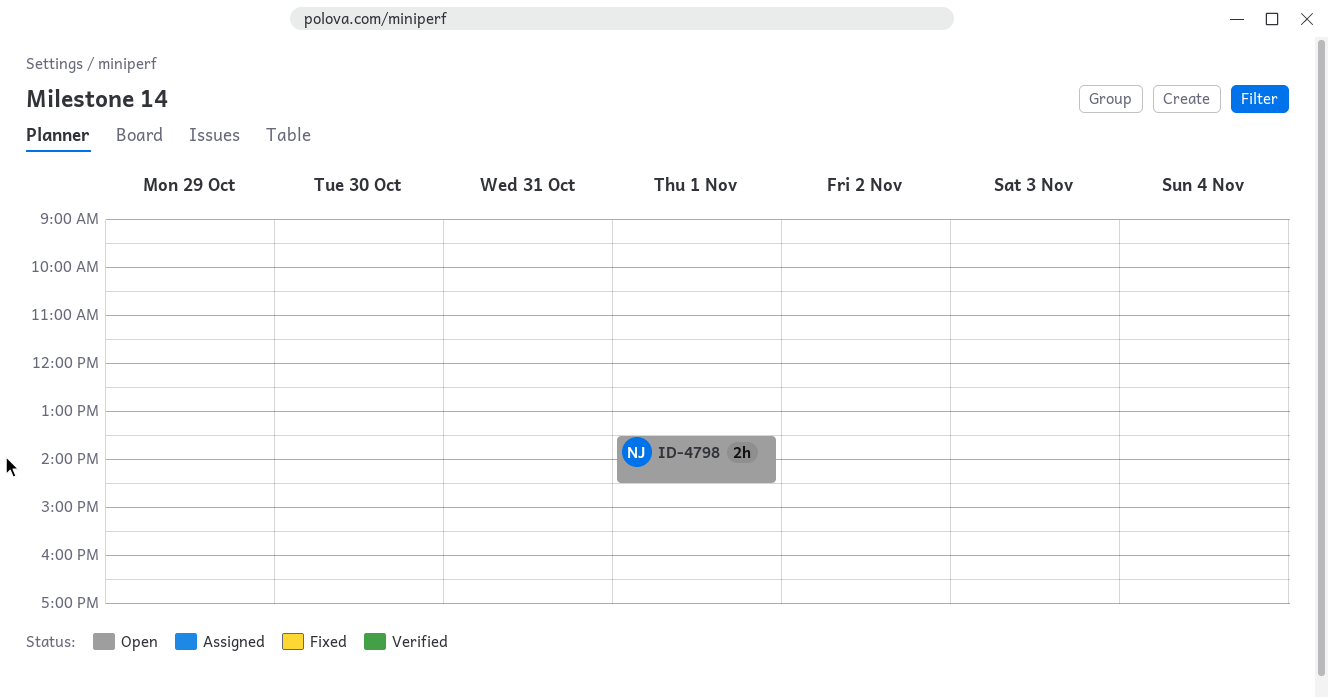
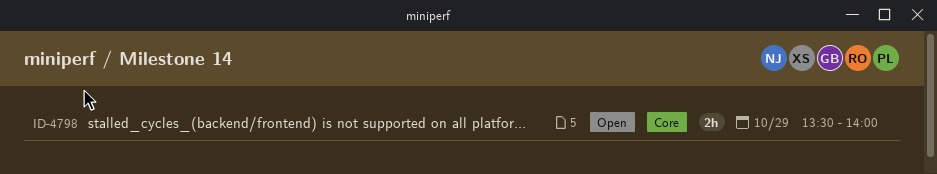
ID-4798, day: Nov 1 -> Oct 29
ID-4798, ends: 14:30 -> 14:00

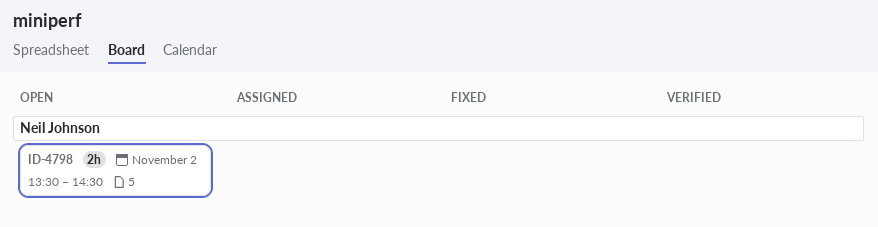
ID-4798, day: Oct 29 -> Nov 2
ID-4798, ends: 14:00 -> 14:30

